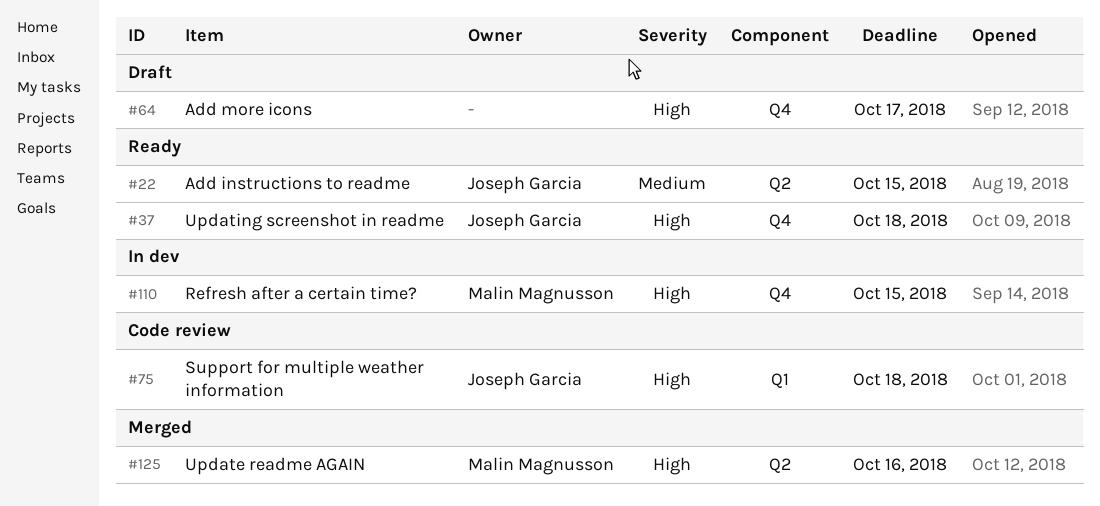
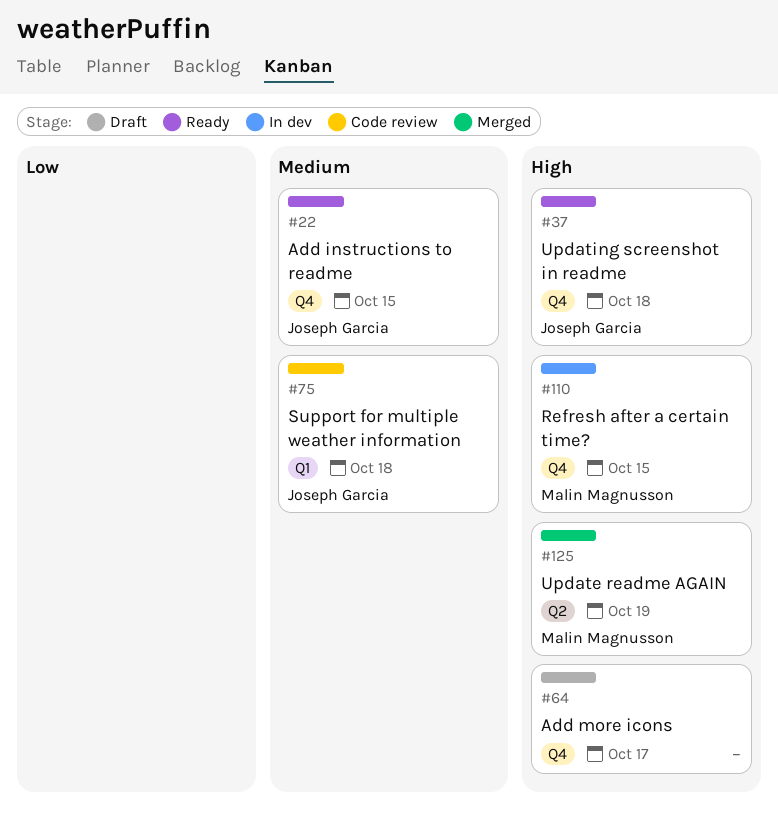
#22, label: Q2 -> Q4
#75, priority: High -> Medium
#125, due: Oct 16 -> Oct 19

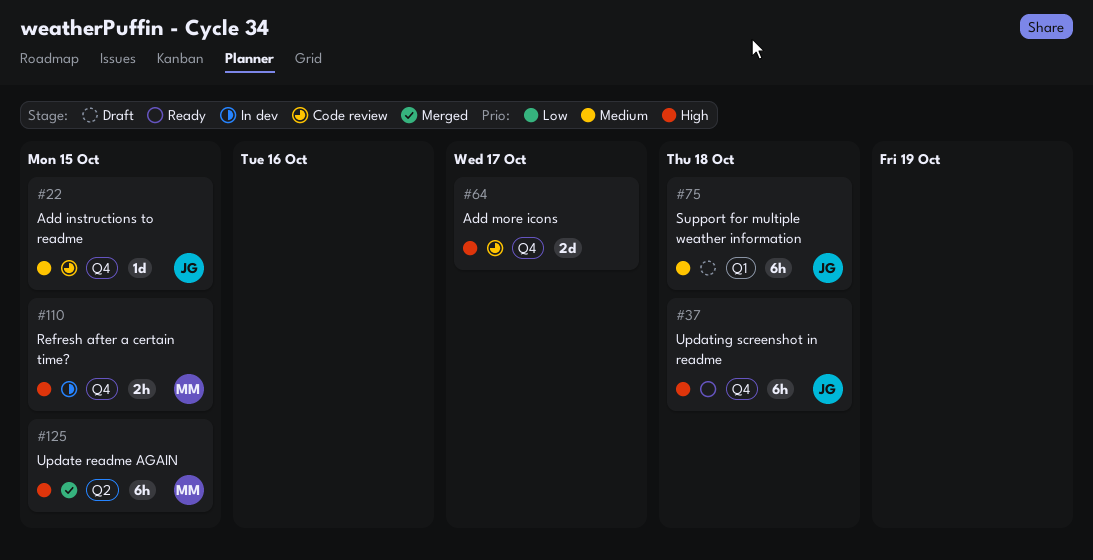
#22, status: Ready -> Code review
#64, status: Draft -> Code review
#75, status: Code review -> Draft
#125, due: Oct 19 -> Oct 15

